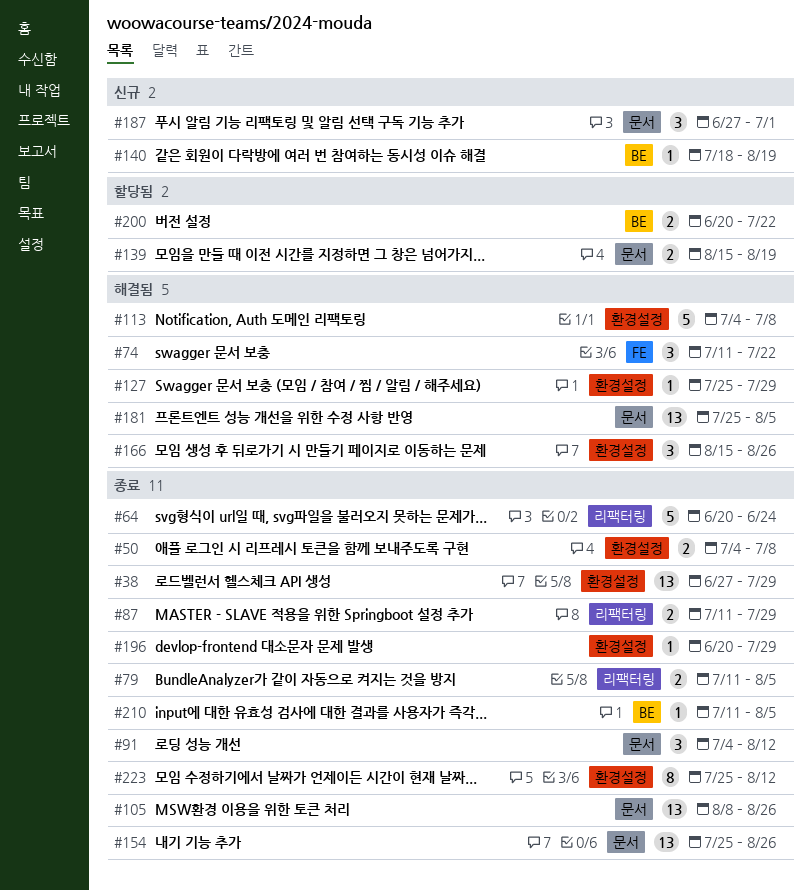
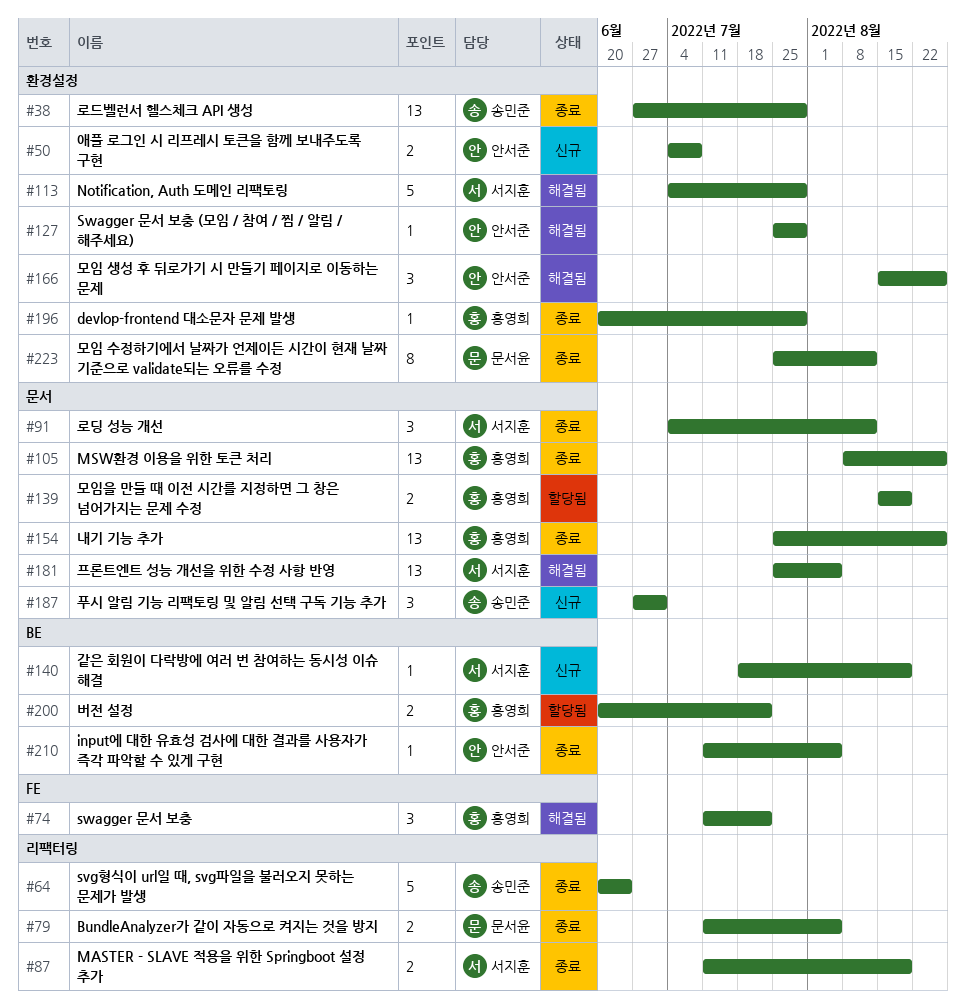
#50, status: 종료 -> 신규
#87, due: Jul 29 -> Aug 19
#113, due: Jul 8 -> Jul 29

